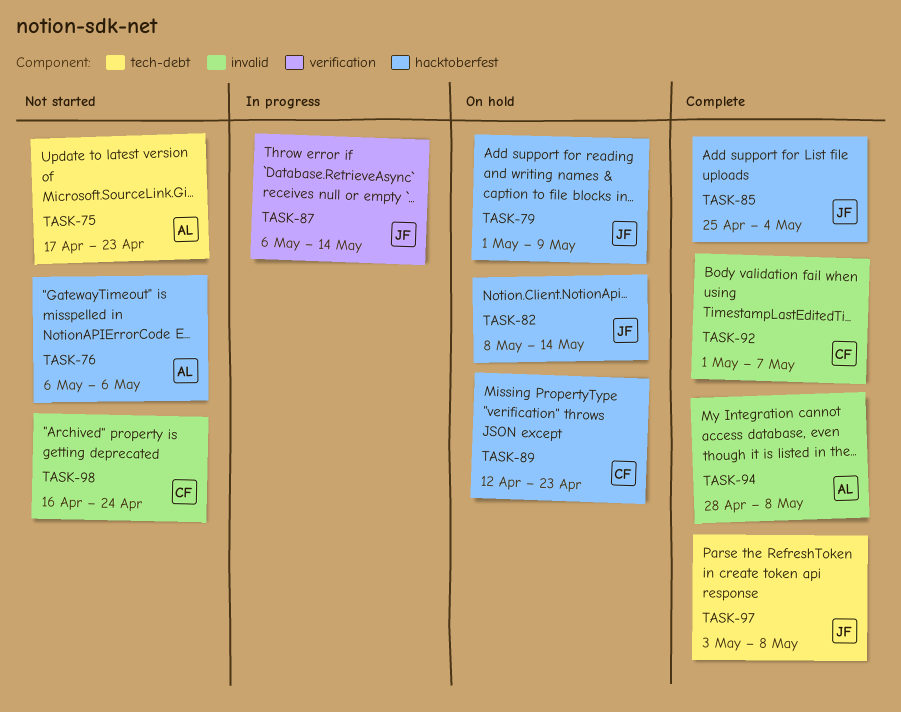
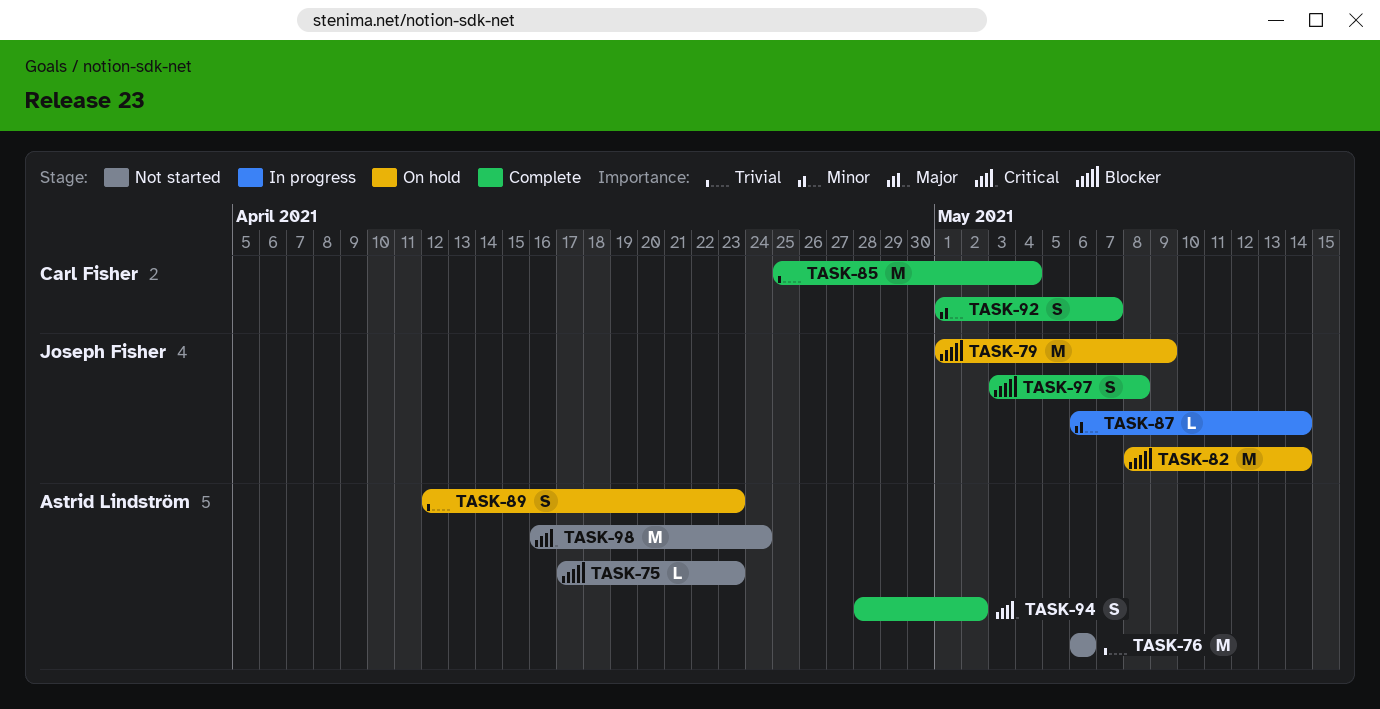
TASK-85, owner: Joseph Fisher -> Carl Fisher
TASK-89, owner: Carl Fisher -> Astrid Lindström
TASK-94, due: May 8 -> May 2
TASK-98, owner: Carl Fisher -> Astrid Lindström

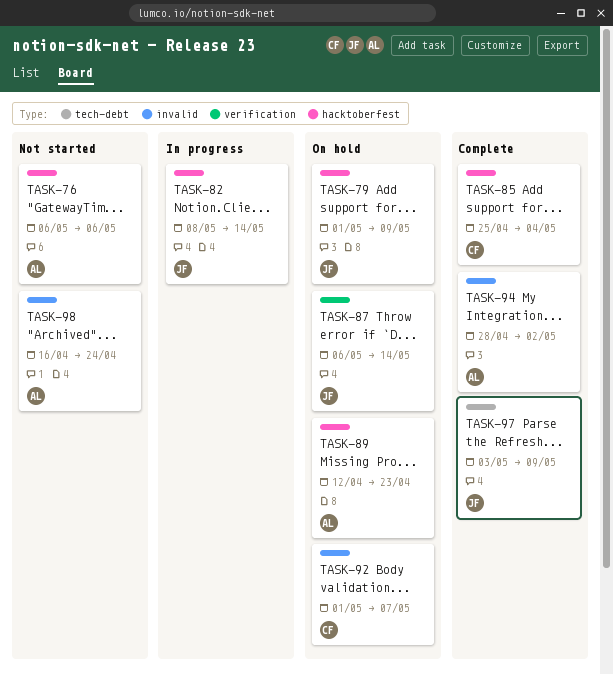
TASK-75: present -> none
TASK-82, status: On hold -> In progress
TASK-87, status: In progress -> On hold
TASK-92, status: Complete -> On hold
TASK-97, due: May 8 -> May 9

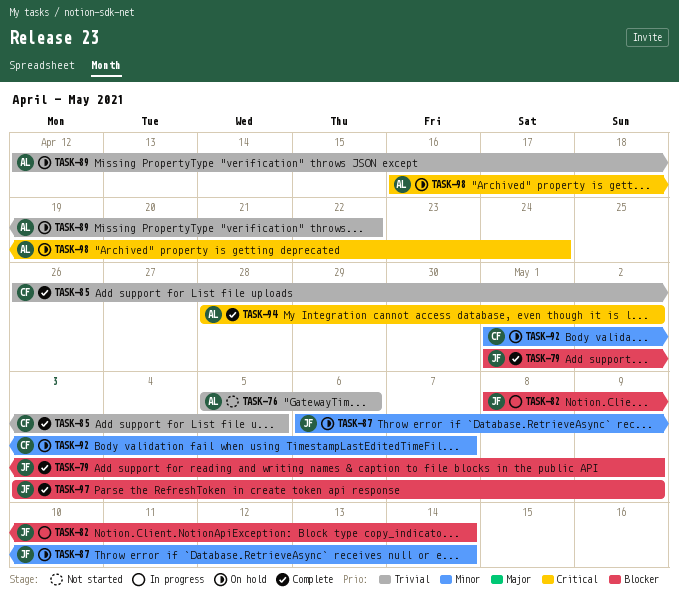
TASK-76, start: May 6 -> May 5
TASK-79, status: On hold -> Complete
TASK-85, start: Apr 25 -> Apr 26
TASK-85, due: May 4 -> May 5
TASK-89, due: Apr 23 -> Apr 22
TASK-98, status: Not started -> On hold

